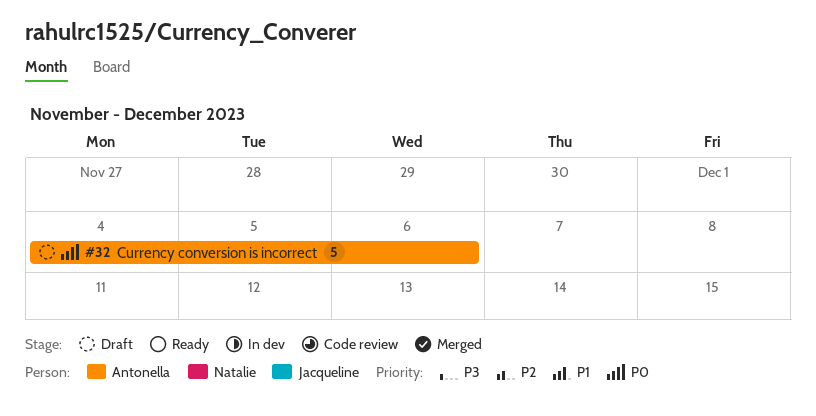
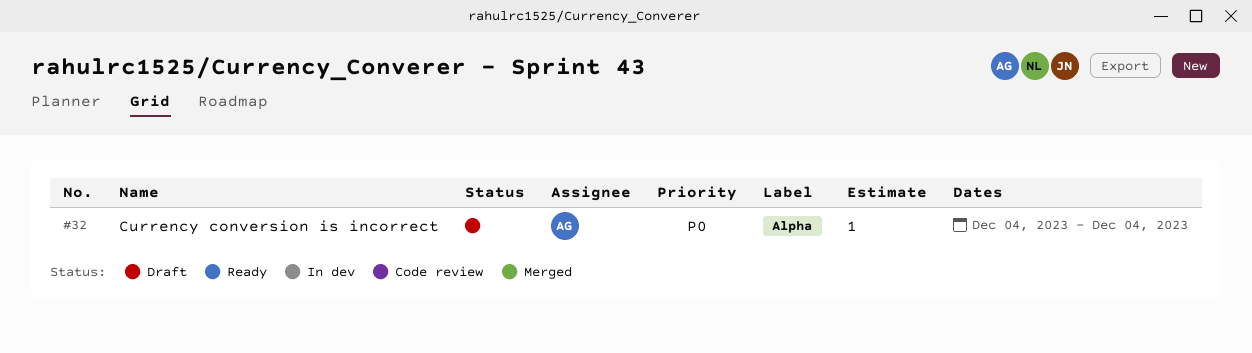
#32, estimate: 5 -> 1
#32, due: Dec 6 -> Dec 4

